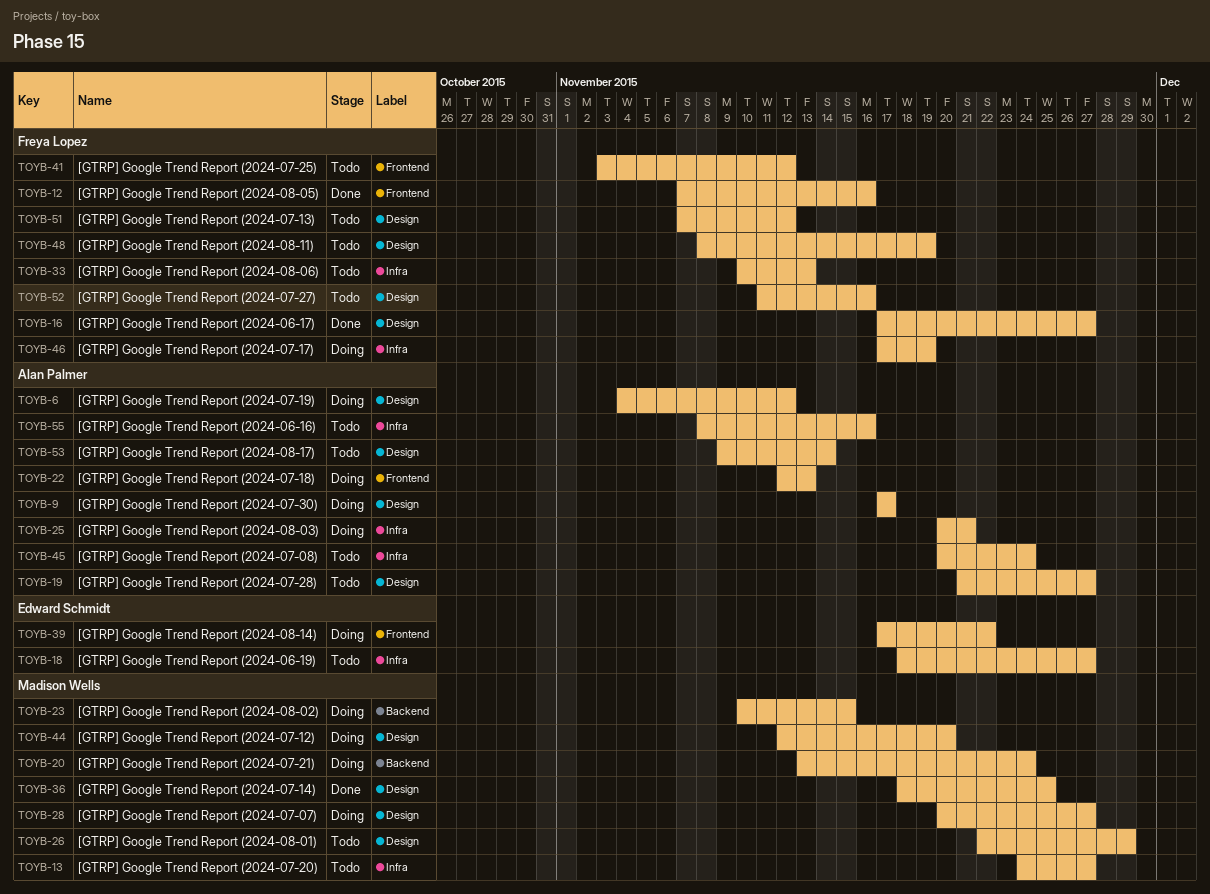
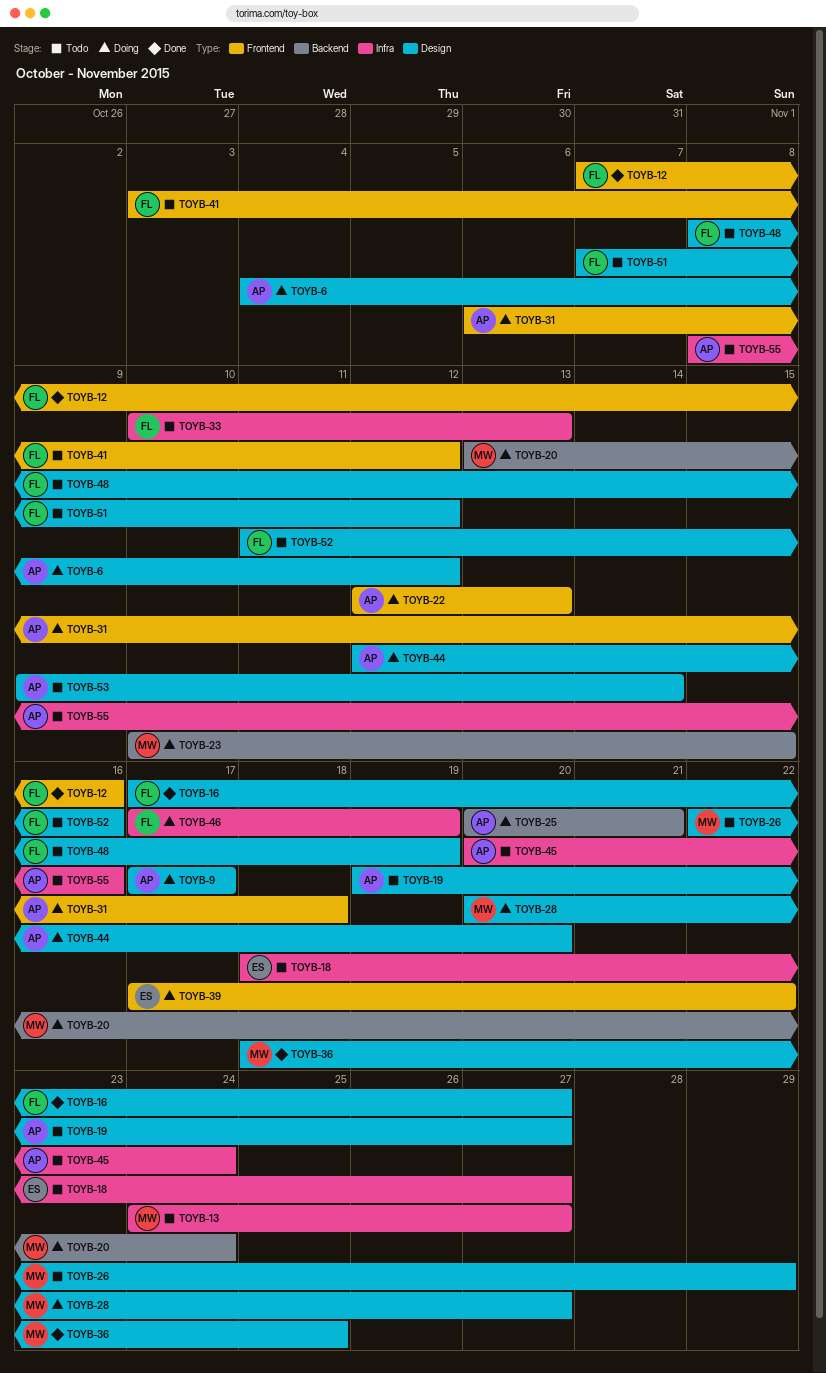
TOYB-19, start: Nov 21 -> Nov 19
TOYB-25, label: Infra -> Backend
TOYB-31: none -> present
TOYB-44, owner: Madison Wells -> Alan Palmer

